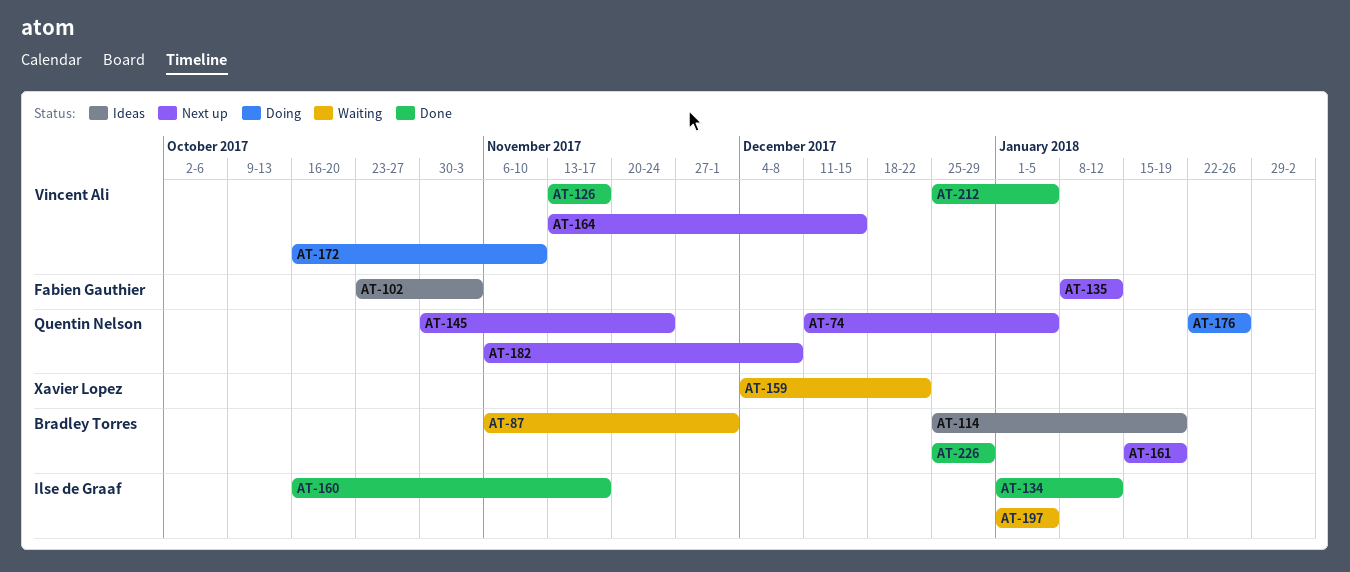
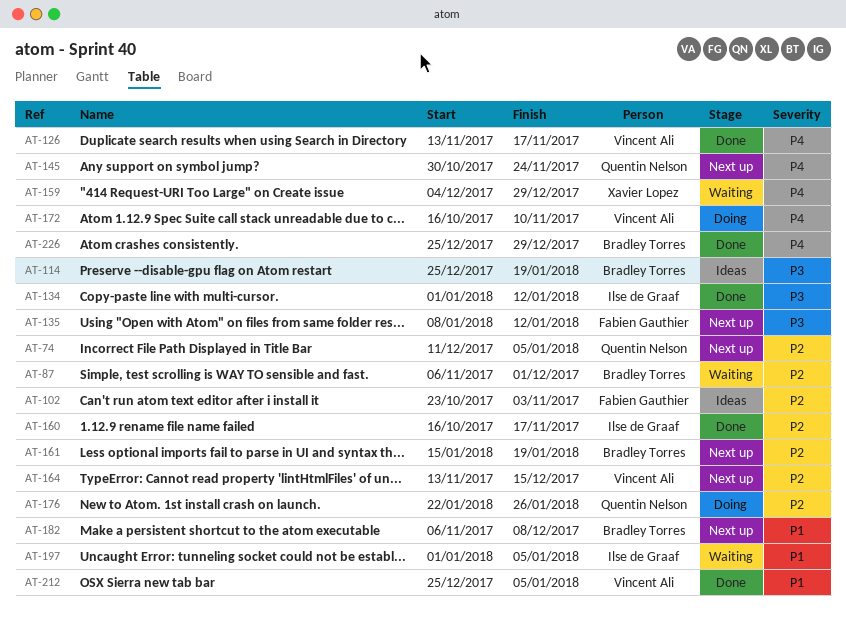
AT-159, due: Dec 22 -> Dec 29
AT-182, owner: Quentin Nelson -> Bradley Torres

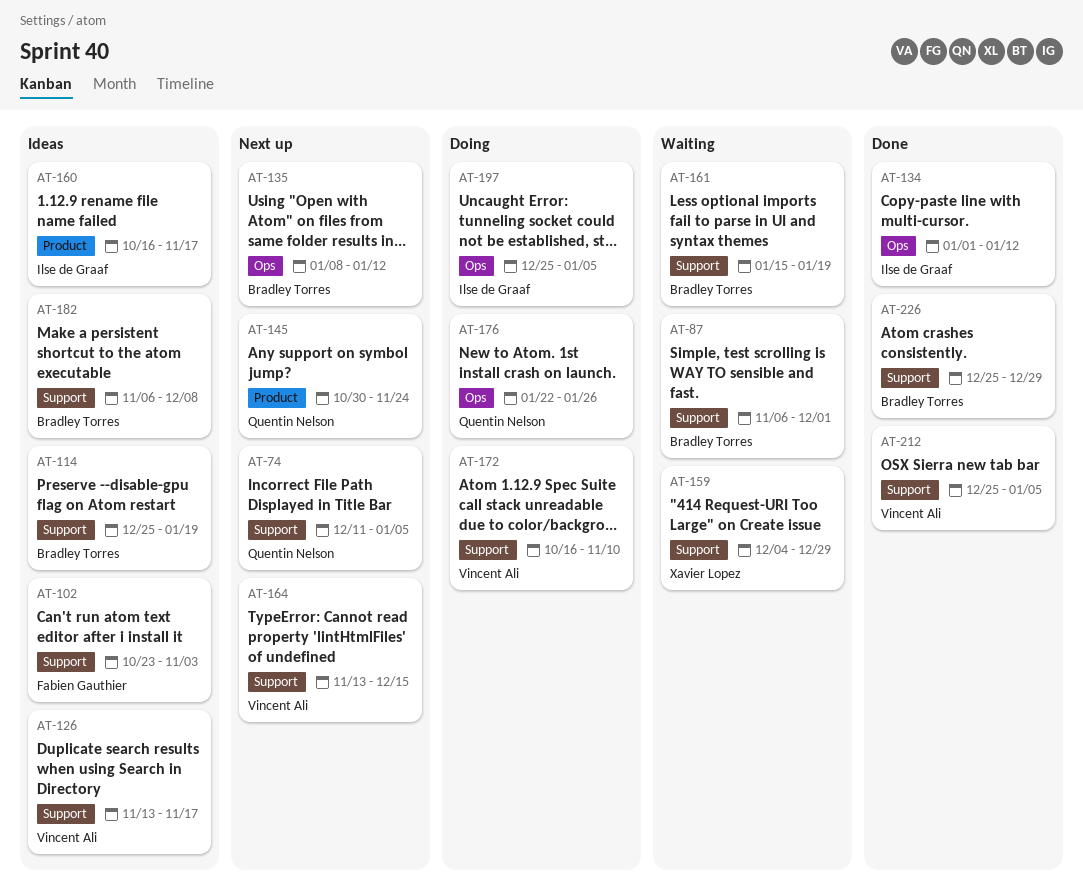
AT-126, status: Done -> Ideas
AT-135, owner: Fabien Gauthier -> Bradley Torres
AT-160, status: Done -> Ideas
AT-161, status: Next up -> Waiting
AT-182, status: Next up -> Ideas
AT-197, status: Waiting -> Doing
AT-197, start: Jan 1 -> Dec 25

